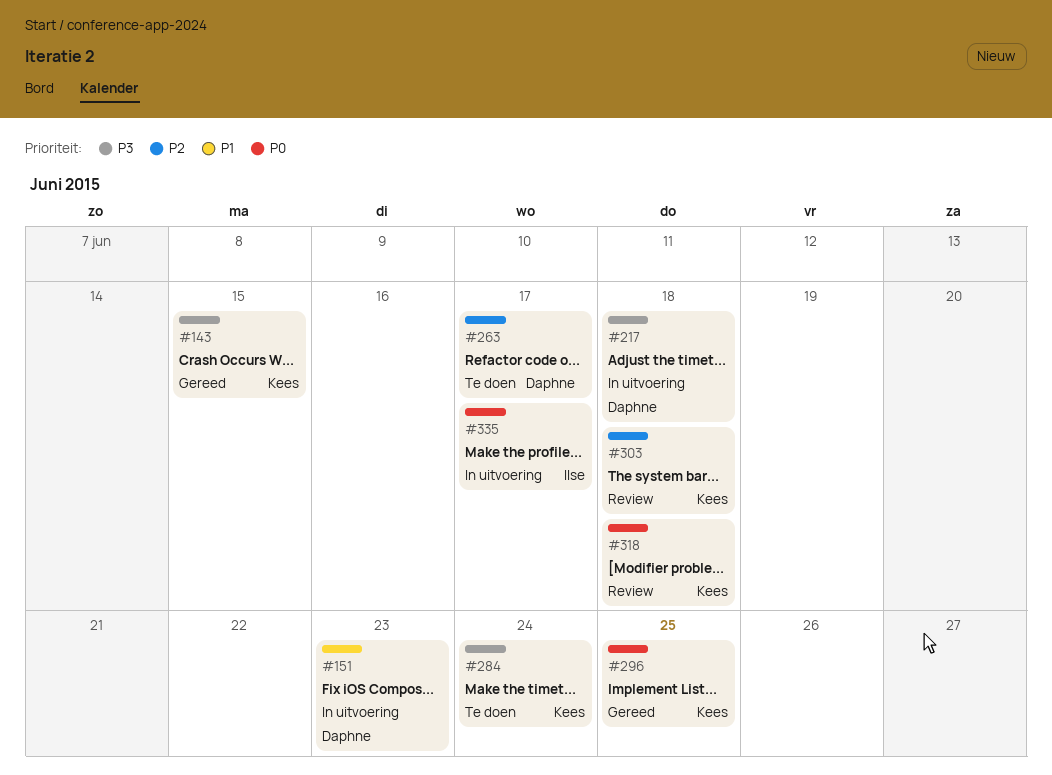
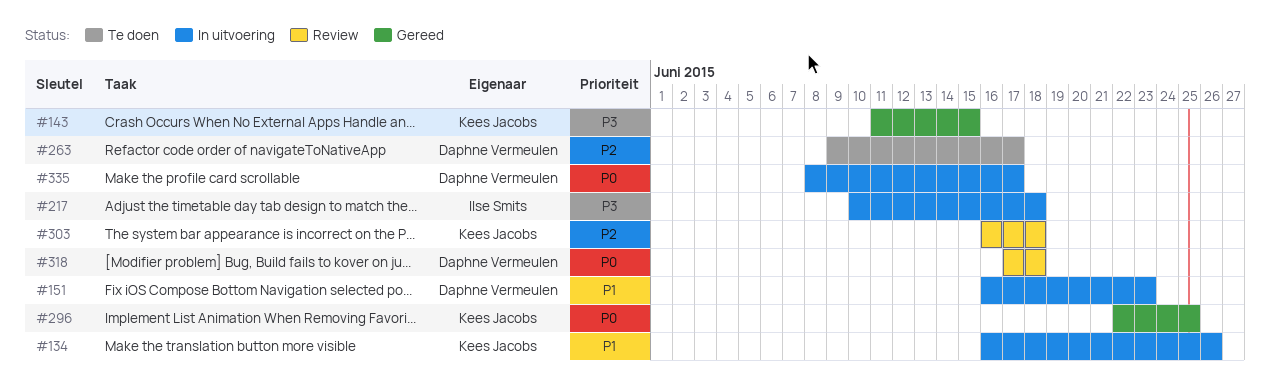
#134: none -> present
#217, owner: Daphne Vermeulen -> Ilse Smits
#284: present -> none
#318, owner: Kees Jacobs -> Daphne Vermeulen
#335, owner: Ilse Smits -> Daphne Vermeulen

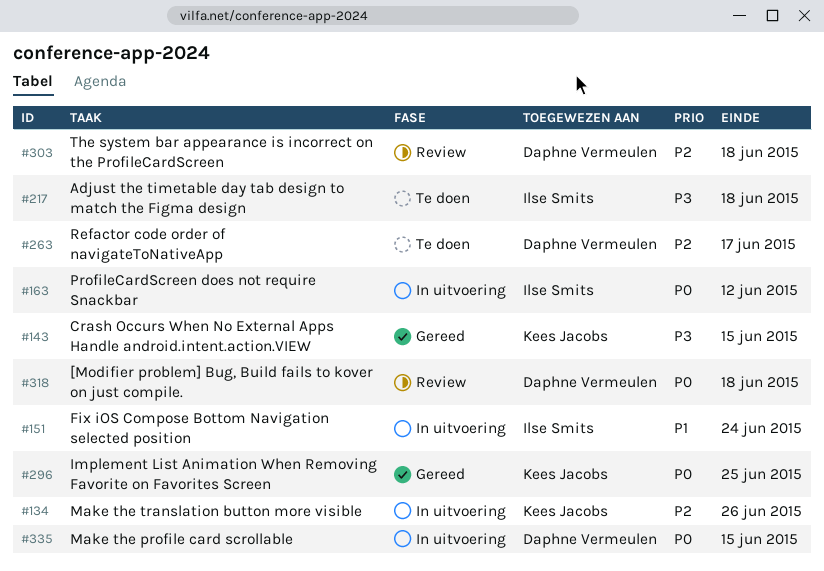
#134, priority: P1 -> P2
#151, owner: Daphne Vermeulen -> Ilse Smits
#151, due: Jun 23 -> Jun 24
#163: none -> present
#217, status: In uitvoering -> Te doen
#303, owner: Kees Jacobs -> Daphne Vermeulen
#335, due: Jun 17 -> Jun 15

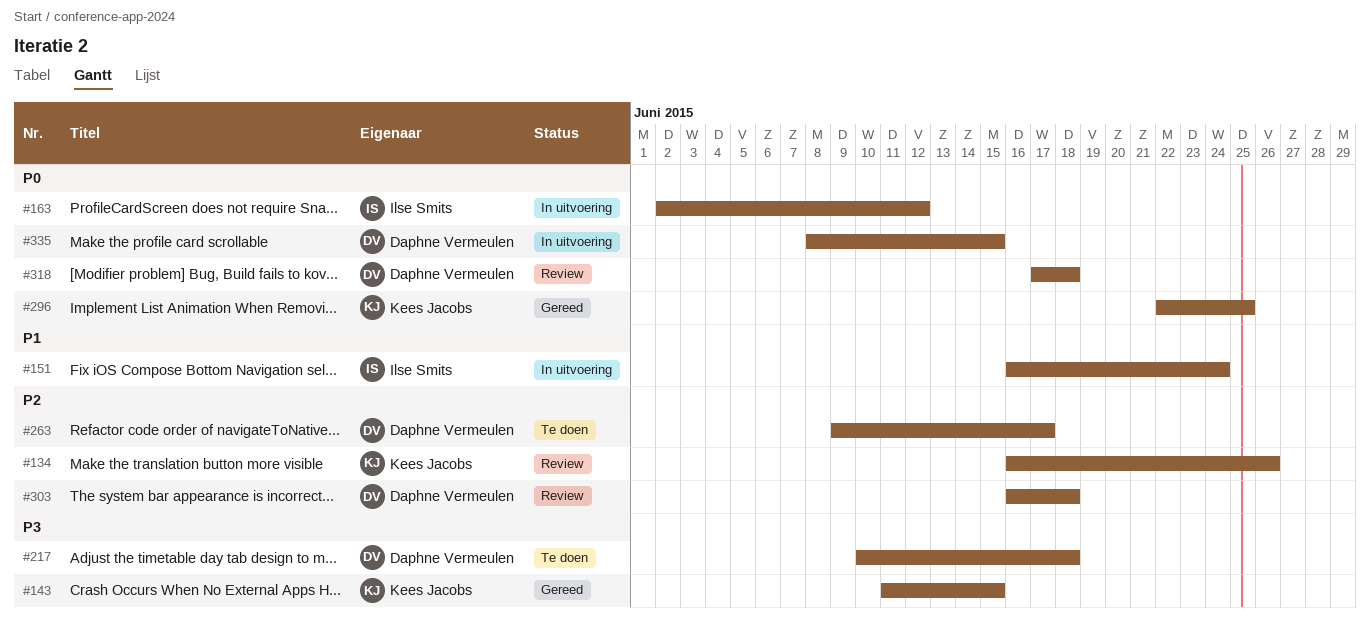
#134, status: In uitvoering -> Review
#217, owner: Ilse Smits -> Daphne Vermeulen

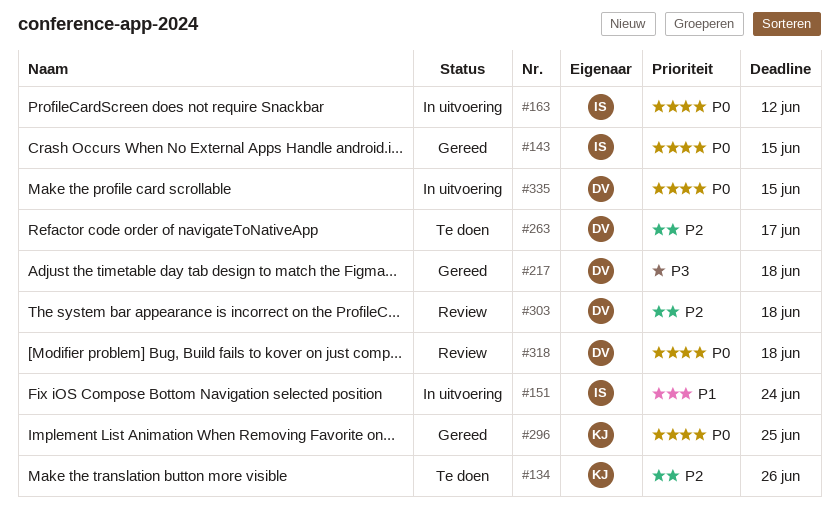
#134, status: Review -> Te doen
#143, owner: Kees Jacobs -> Ilse Smits
#143, priority: P3 -> P0
#217, status: Te doen -> Gereed

